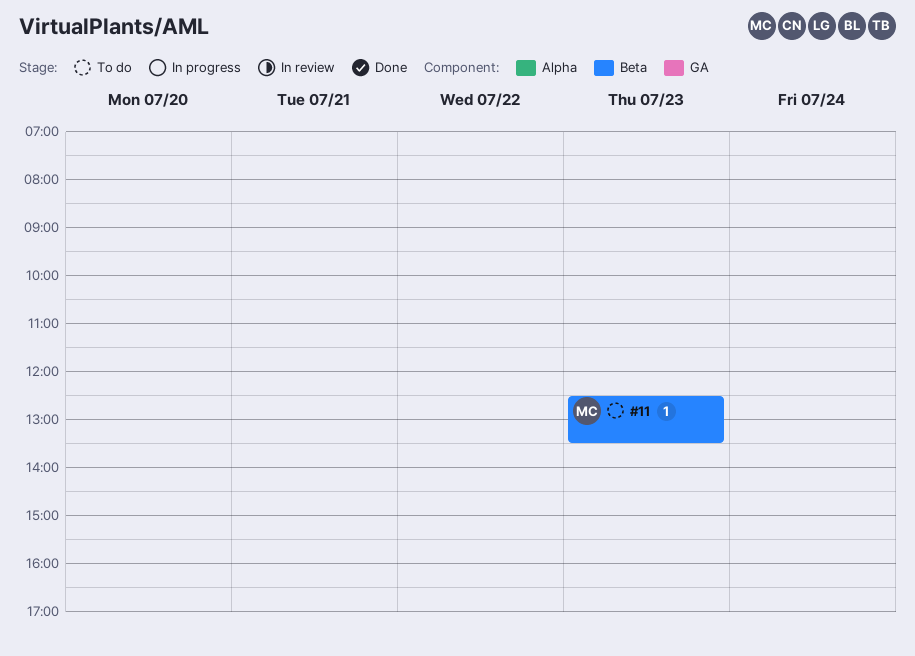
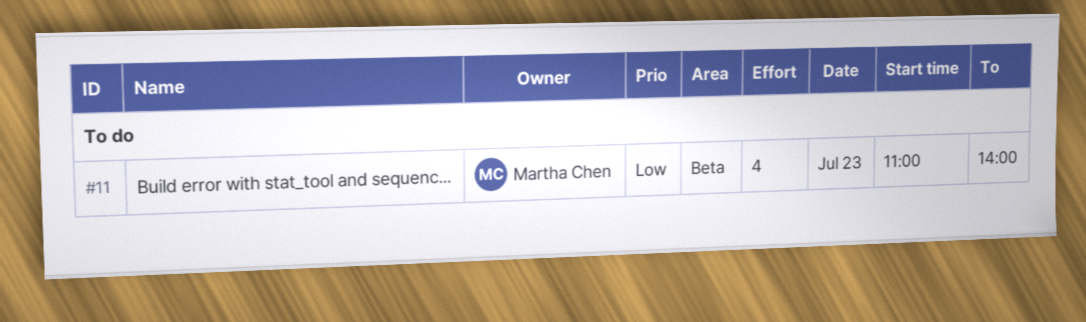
#11, estimate: 1 -> 4
#11, begins: 12:30 -> 11:00
#11, ends: 13:30 -> 14:00

